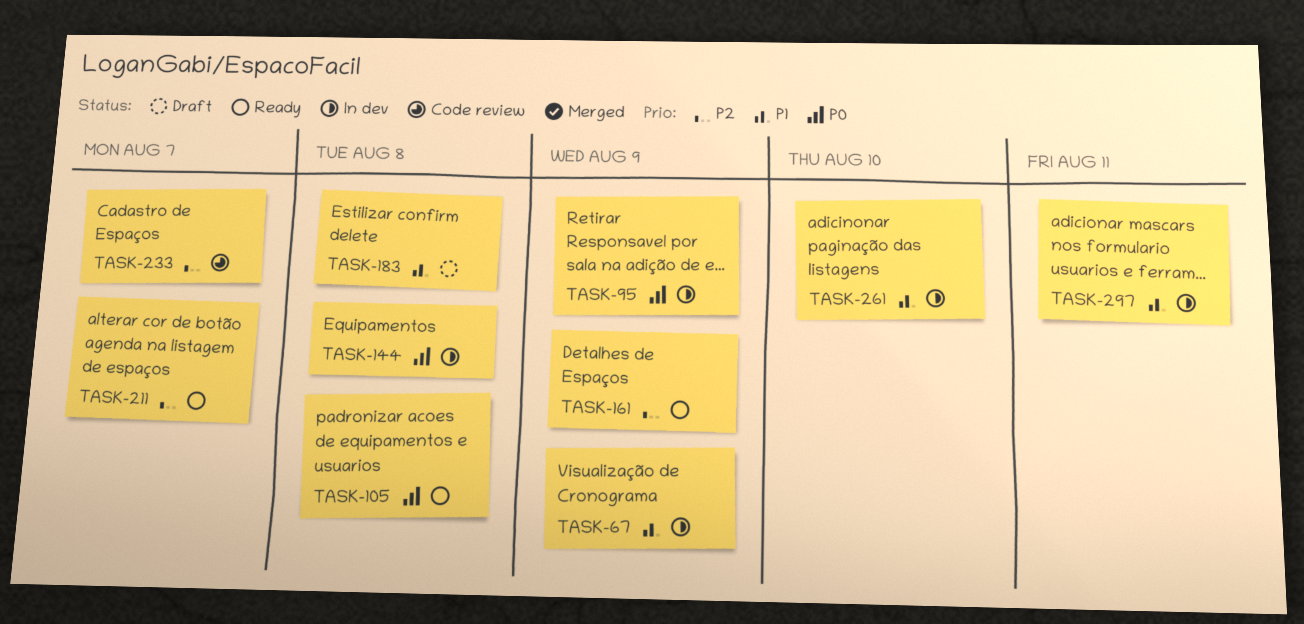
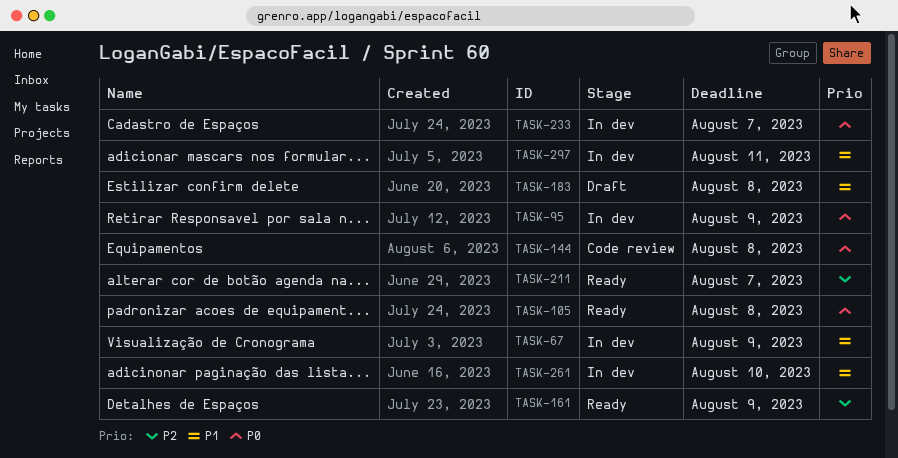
TASK-144, status: In dev -> Code review
TASK-233, status: Code review -> In dev
TASK-233, priority: P2 -> P0

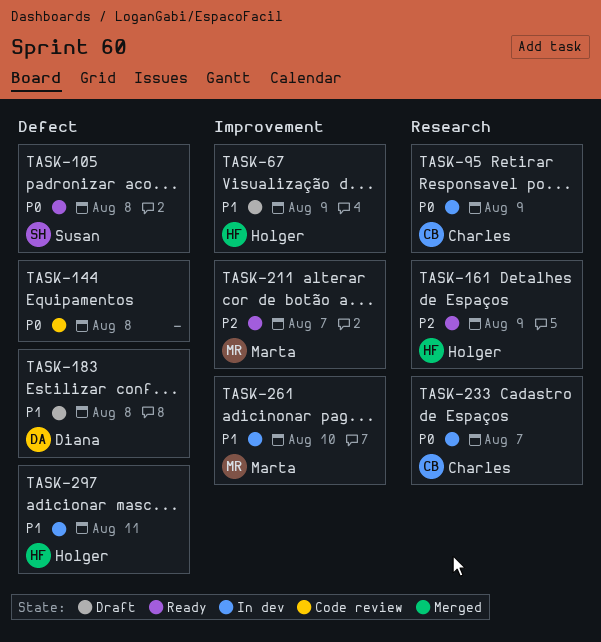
TASK-67, status: In dev -> Draft

